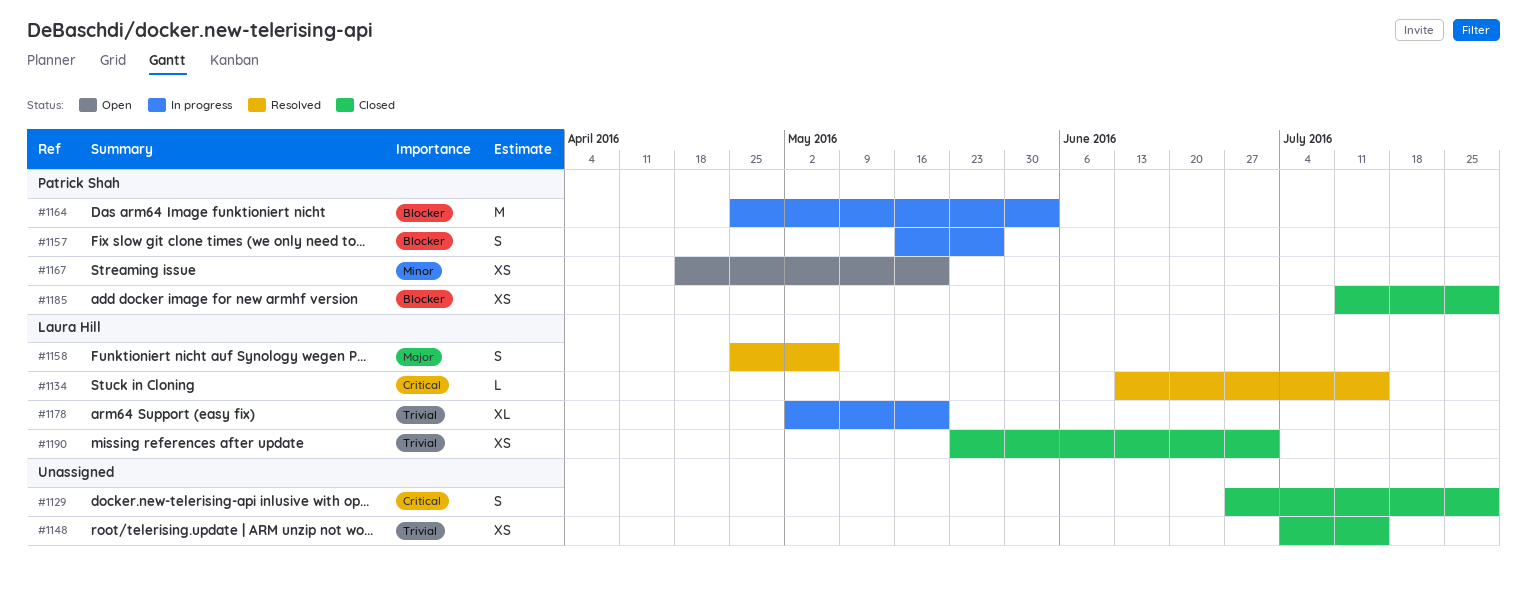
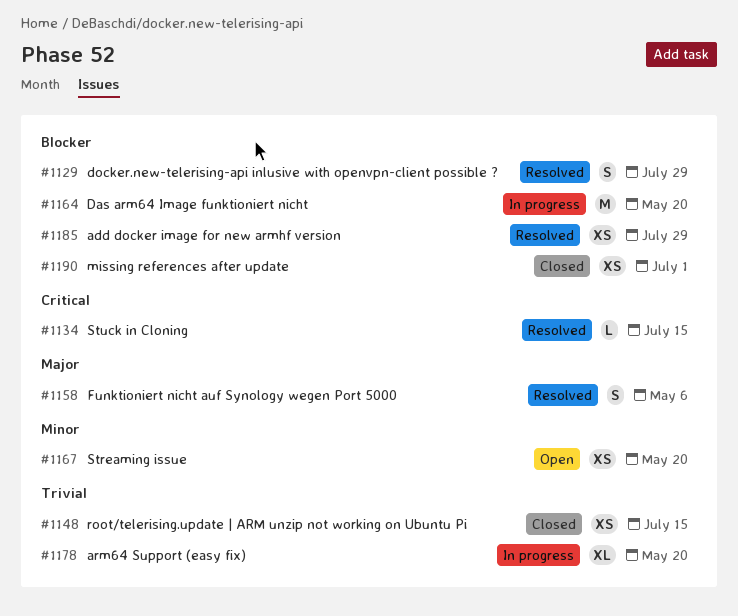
#1129, status: Closed -> Resolved
#1129, priority: Critical -> Blocker
#1157: present -> none
#1164, due: Jun 3 -> May 20
#1185, status: Closed -> Resolved
#1190, priority: Trivial -> Blocker

